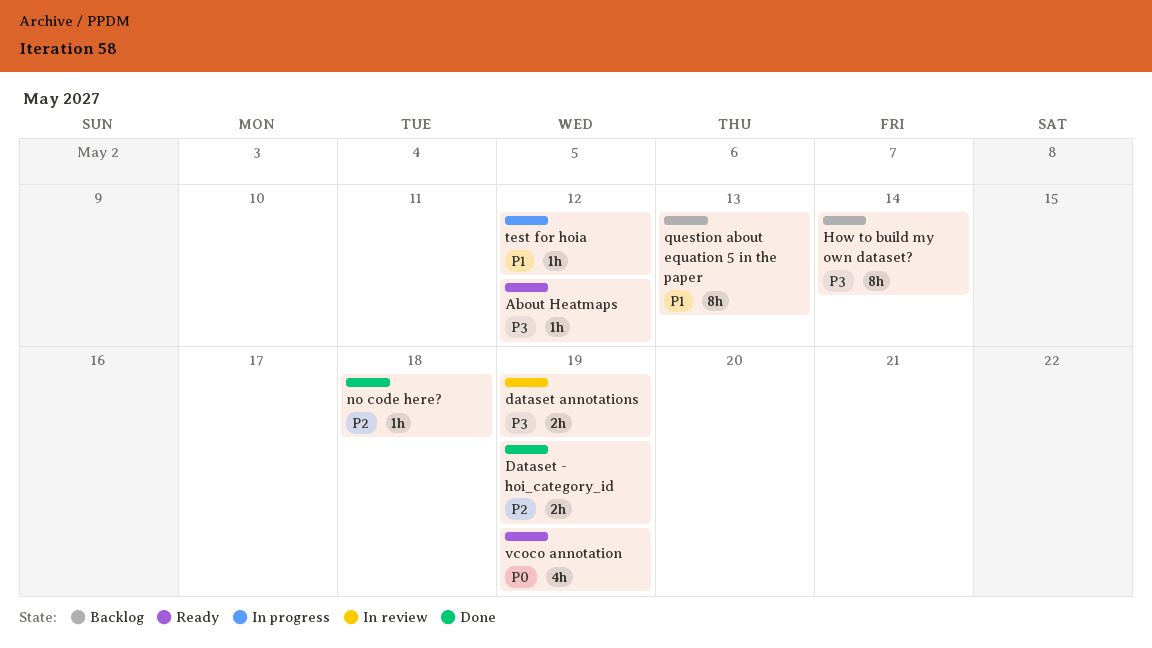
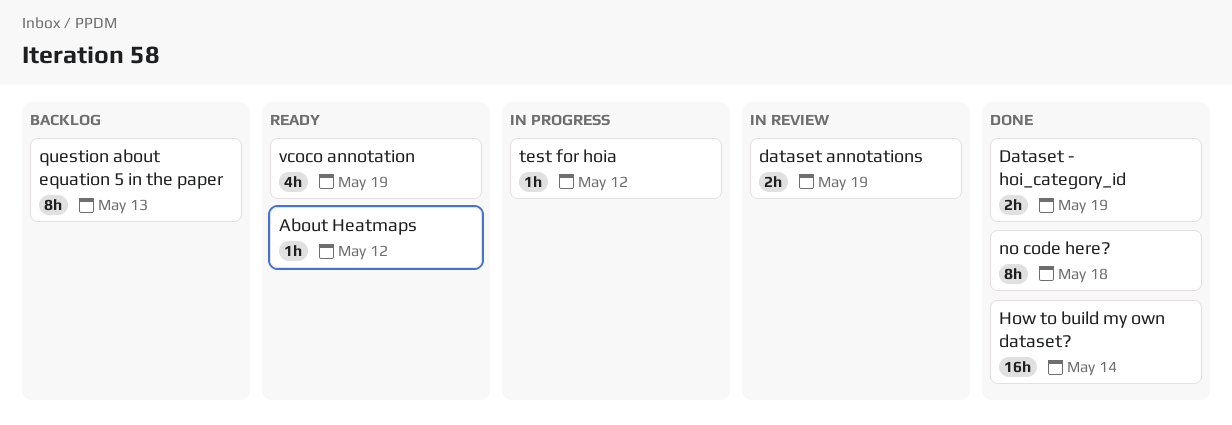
How to build my own dataset?, status: Backlog -> Done
How to build my own dataset?, estimate: 8h -> 16h
no code here?, estimate: 1h -> 8h

